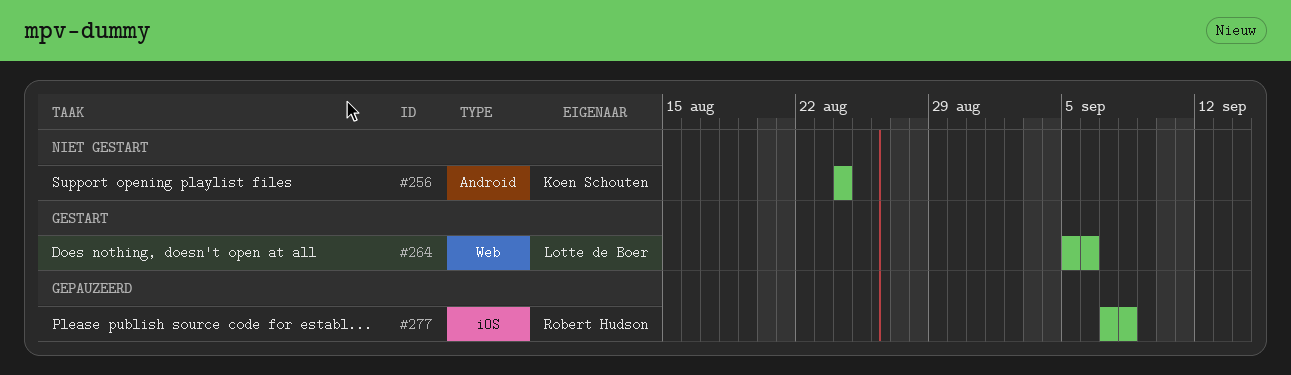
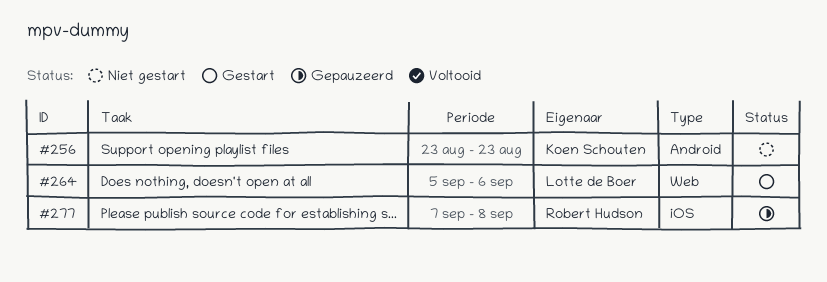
#256, start: Aug 24 -> Aug 23
#256, due: Aug 24 -> Aug 23

